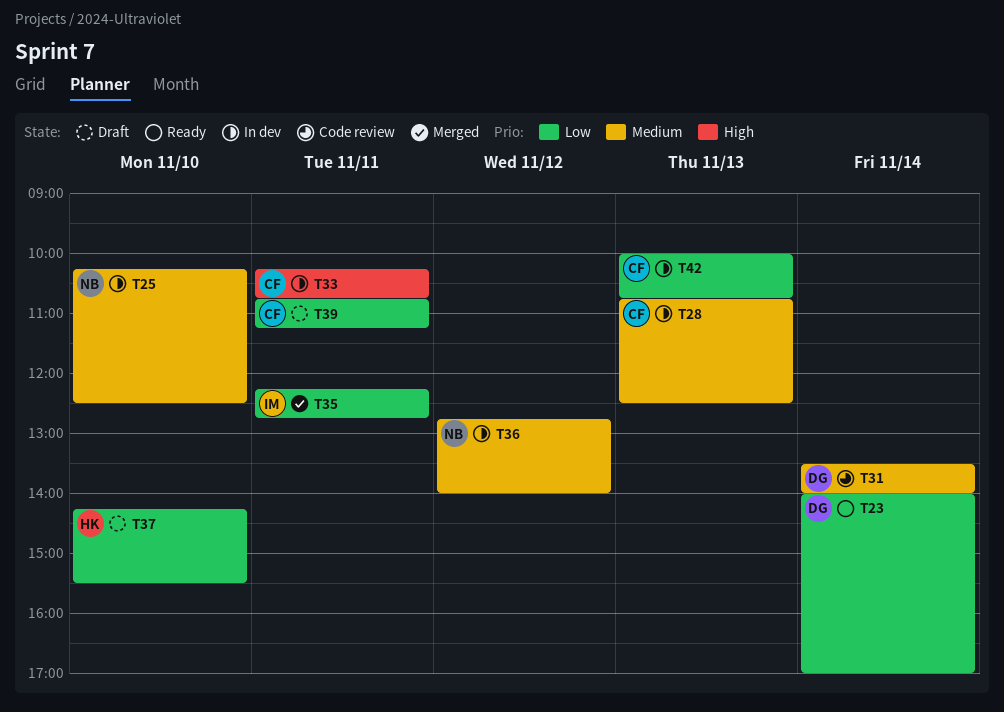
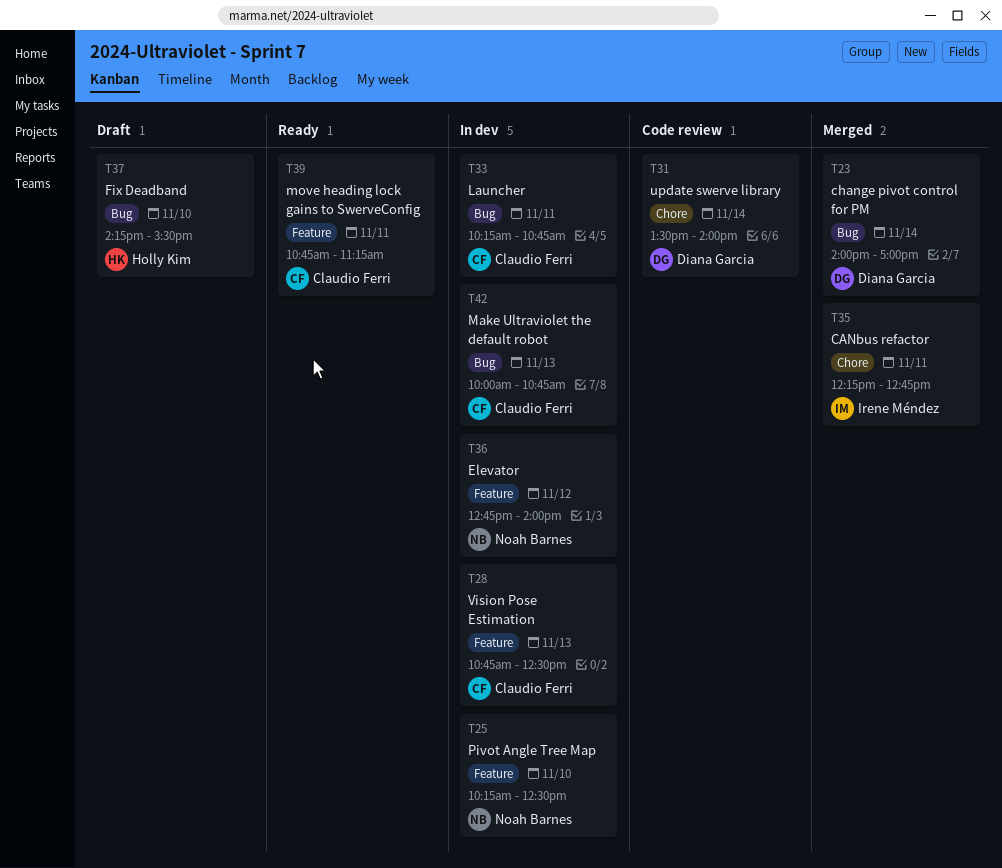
T23, status: Ready -> Merged
T39, status: Draft -> Ready

